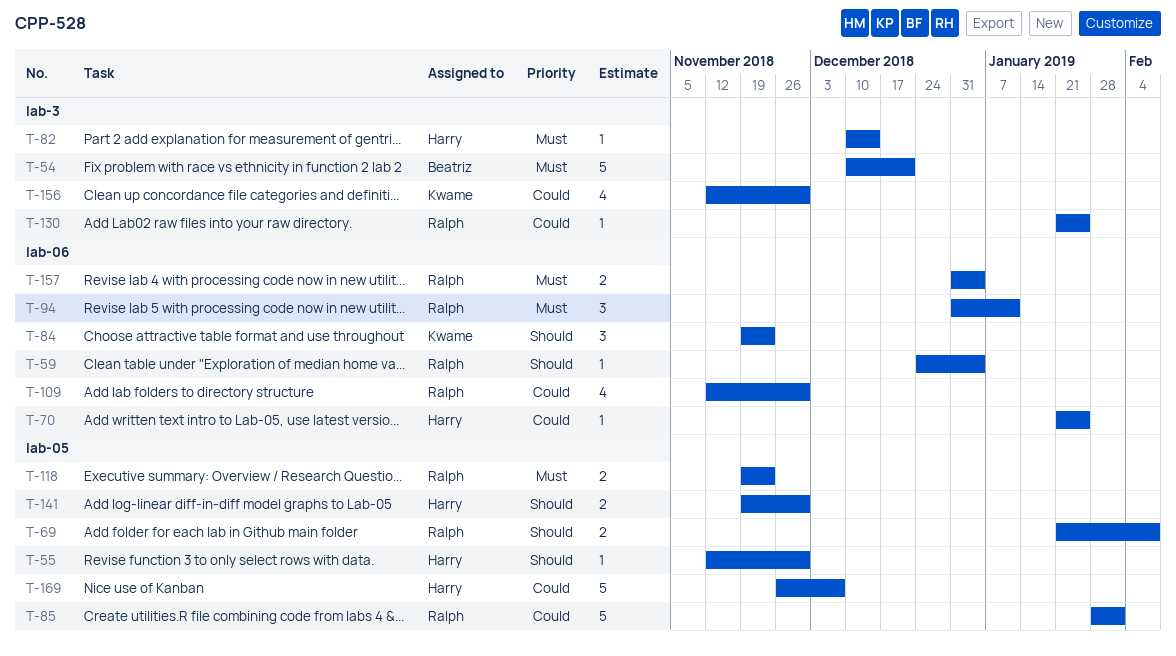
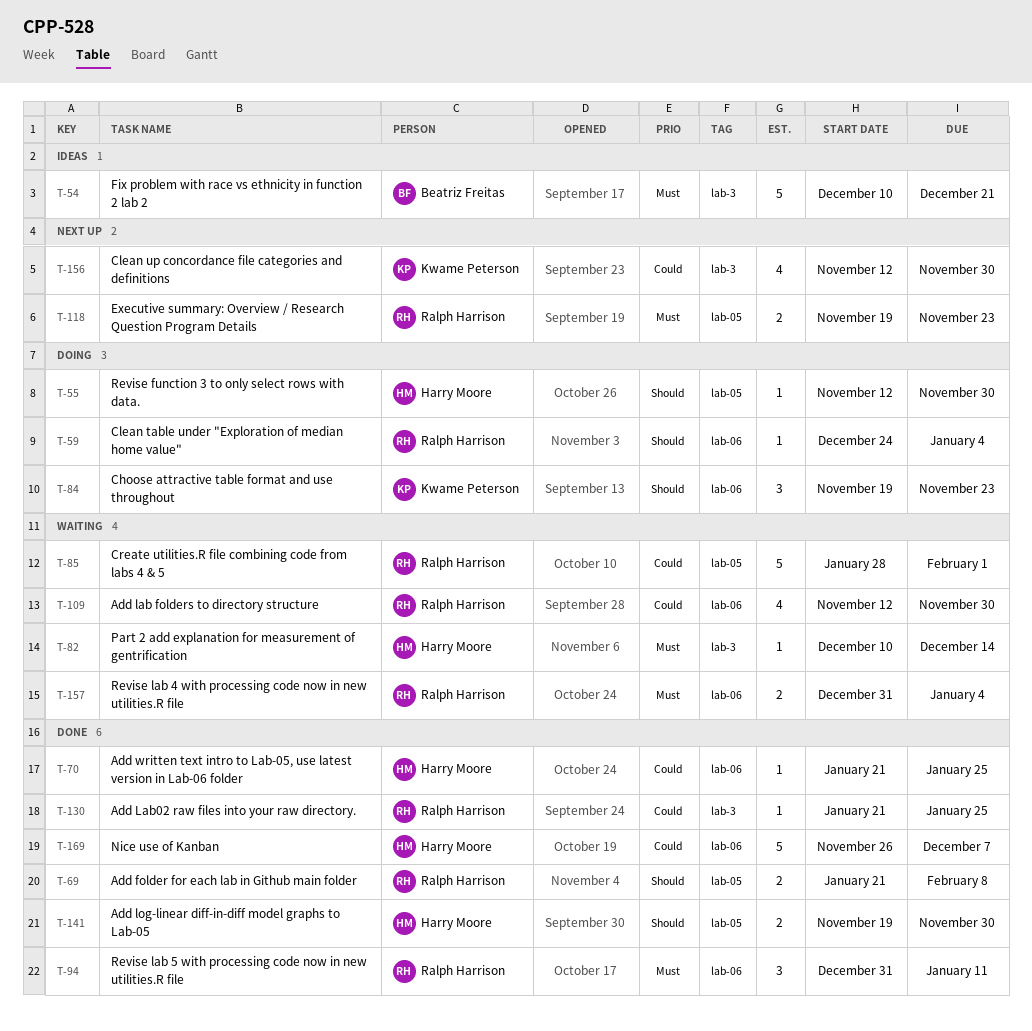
T-169, label: lab-05 -> lab-06

